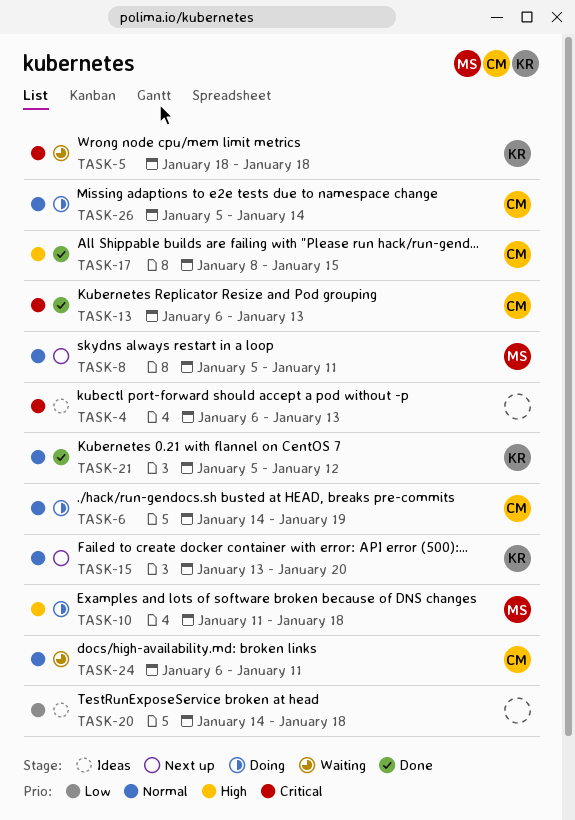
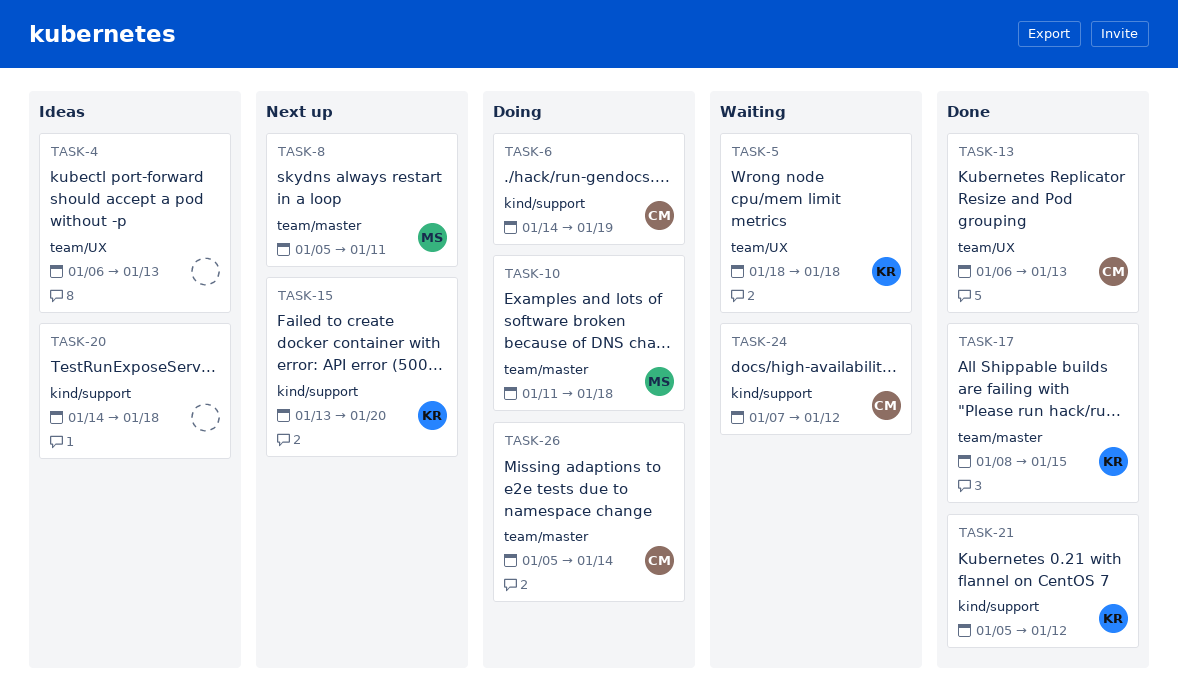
TASK-17, owner: CM -> KR
TASK-24, start: Jan 6 -> Jan 7
TASK-24, due: Jan 11 -> Jan 12

